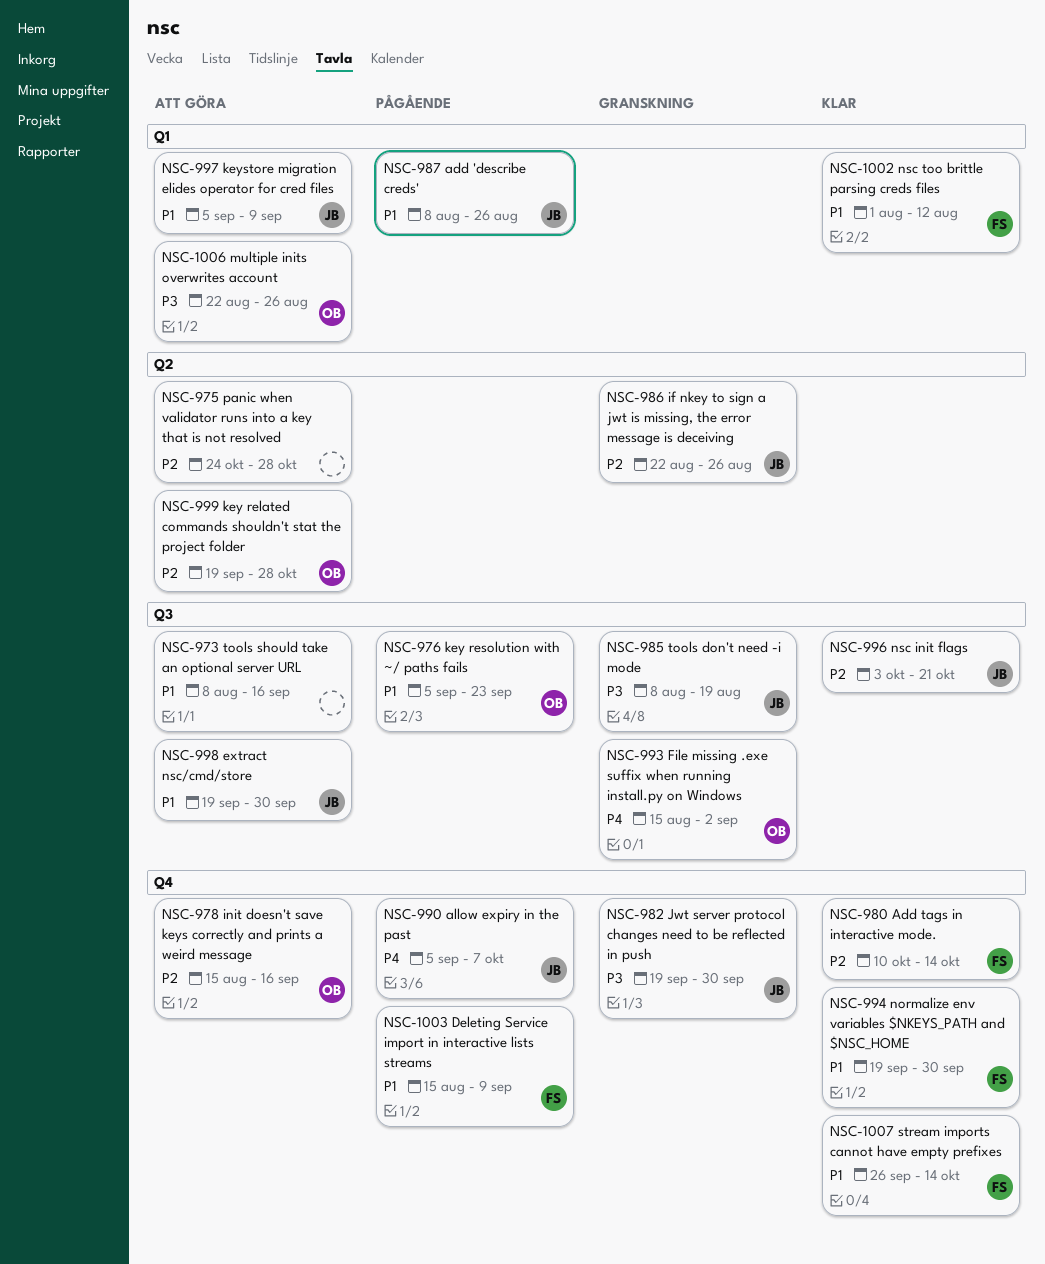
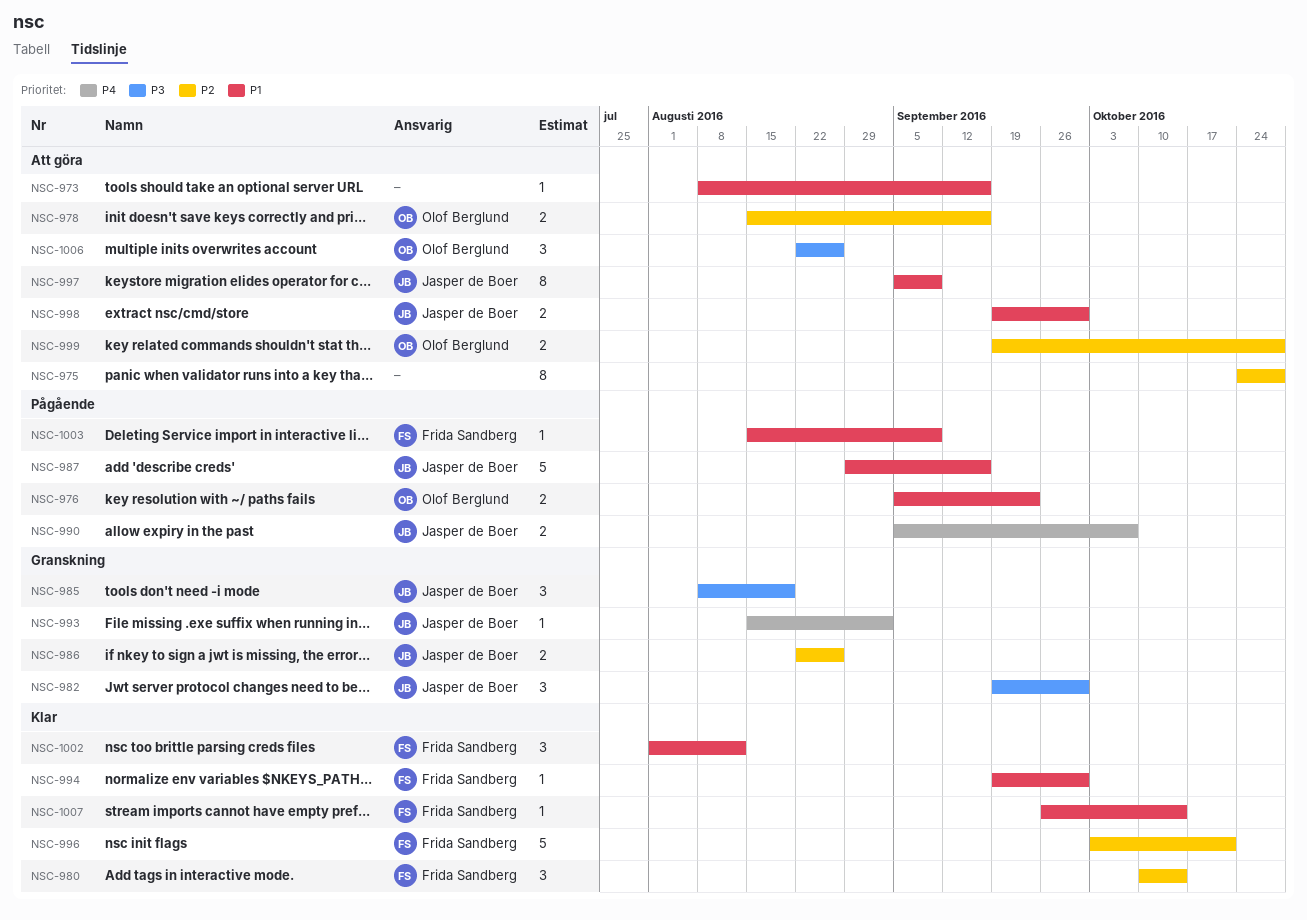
NSC-987, start: Aug 8 -> Aug 29
NSC-987, due: Aug 26 -> Sep 16
NSC-993, owner: Olof Berglund -> Jasper de Boer
NSC-996, owner: Jasper de Boer -> Frida Sandberg

